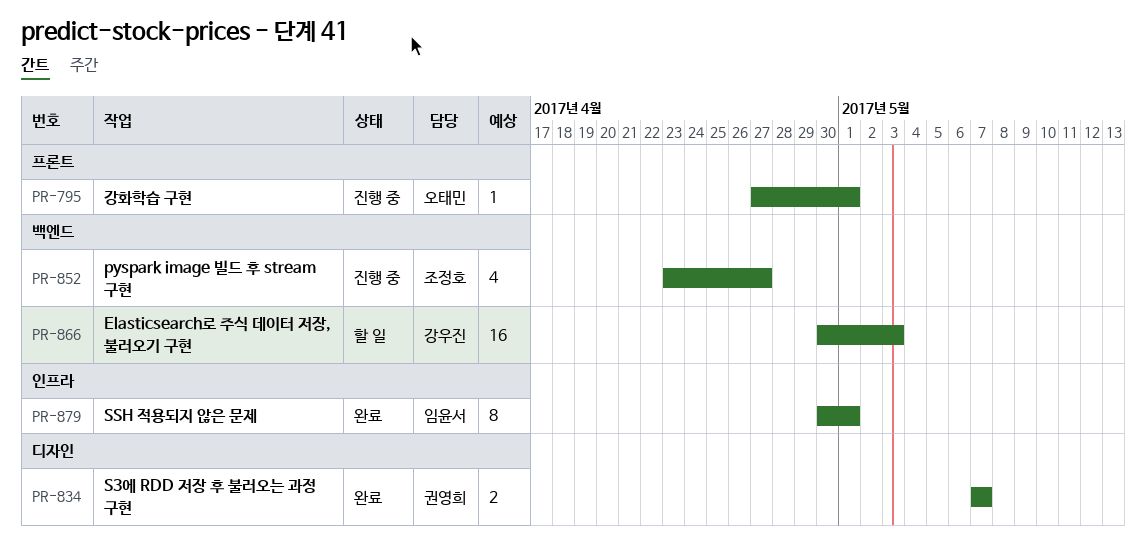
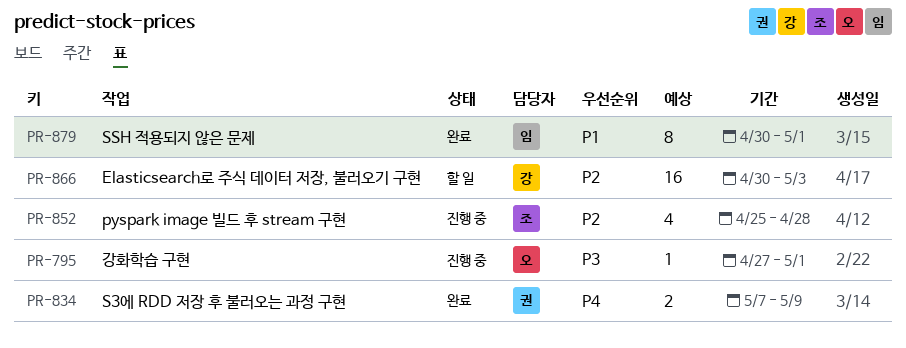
PR-834, due: May 7 -> May 9
PR-852, start: Apr 23 -> Apr 25
PR-852, due: Apr 27 -> Apr 28

